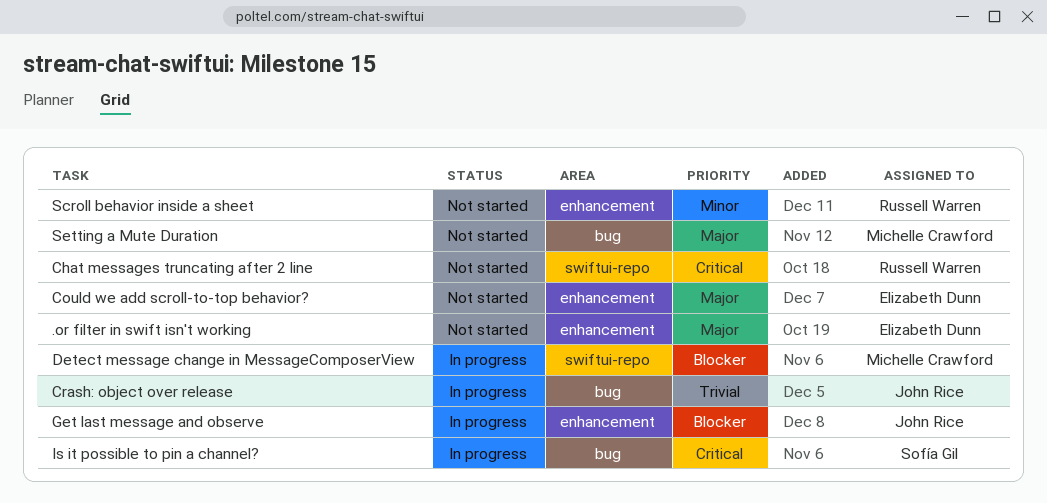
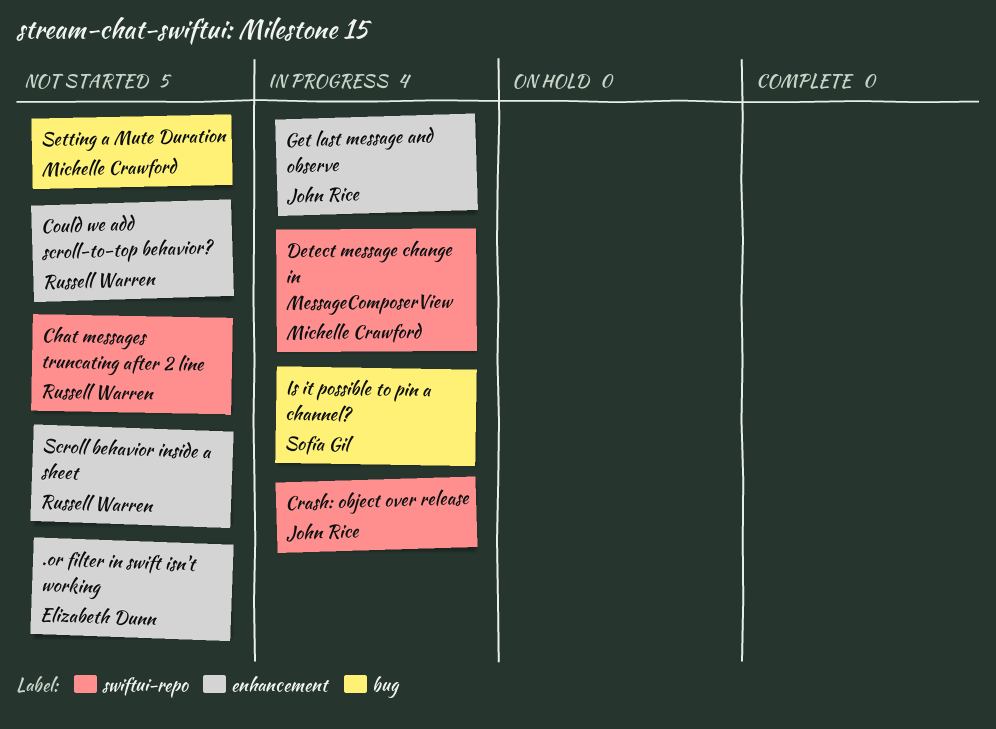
Could we add scroll-to-top behavior?, owner: Elizabeth Dunn -> Russell Warren
Crash: object over release, label: bug -> swiftui-repo

